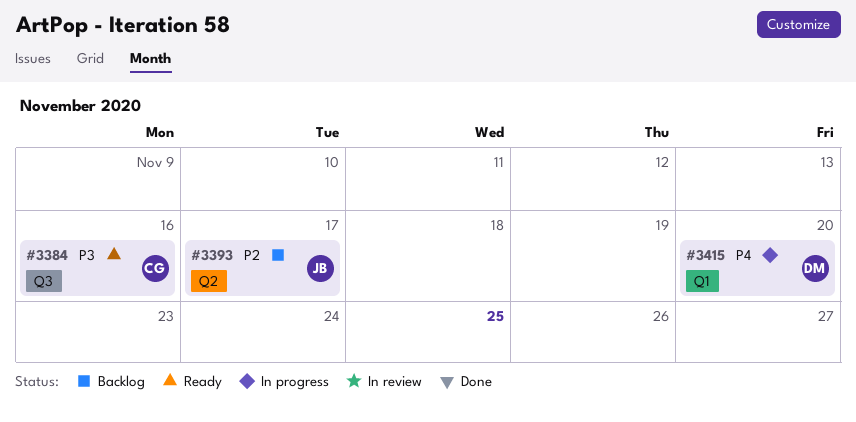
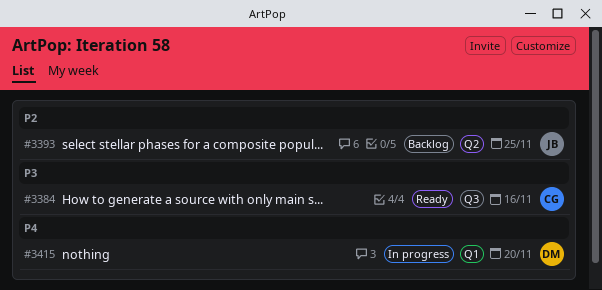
#3393, due: Nov 17 -> Nov 25

